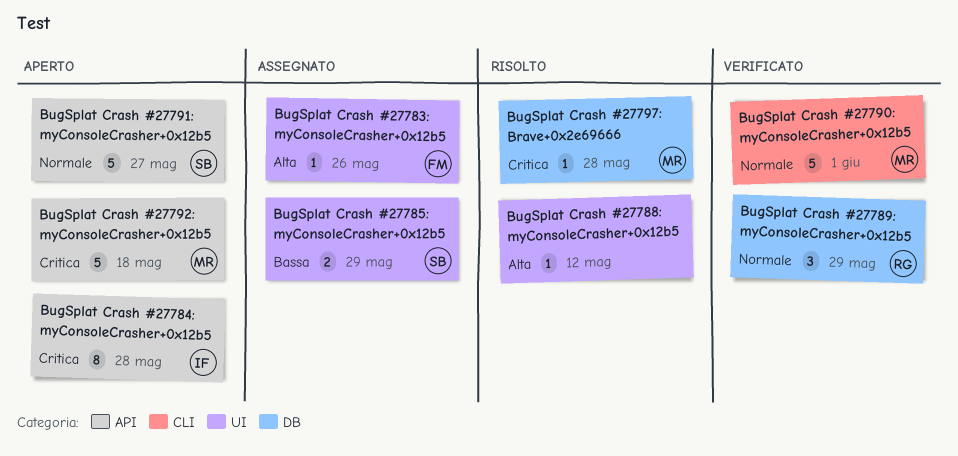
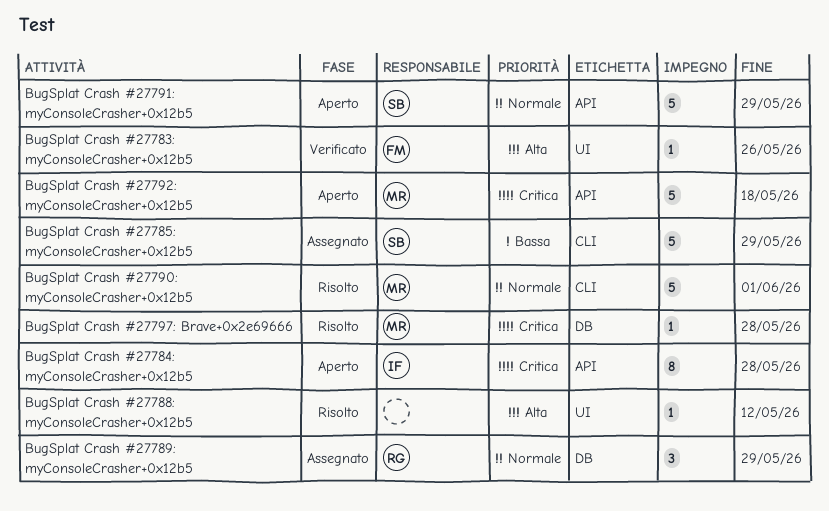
BugSplat Crash #27783: myConsoleCrasher+0x12b5, status: Assegnato -> Verificato
BugSplat Crash #27785: myConsoleCrasher+0x12b5, label: UI -> CLI
BugSplat Crash #27785: myConsoleCrasher+0x12b5, estimate: 2 -> 5
BugSplat Crash #27789: myConsoleCrasher+0x12b5, status: Verificato -> Assegnato
BugSplat Crash #27790: myConsoleCrasher+0x12b5, status: Verificato -> Risolto
BugSplat Crash #27791: myConsoleCrasher+0x12b5, due: May 27 -> May 29

